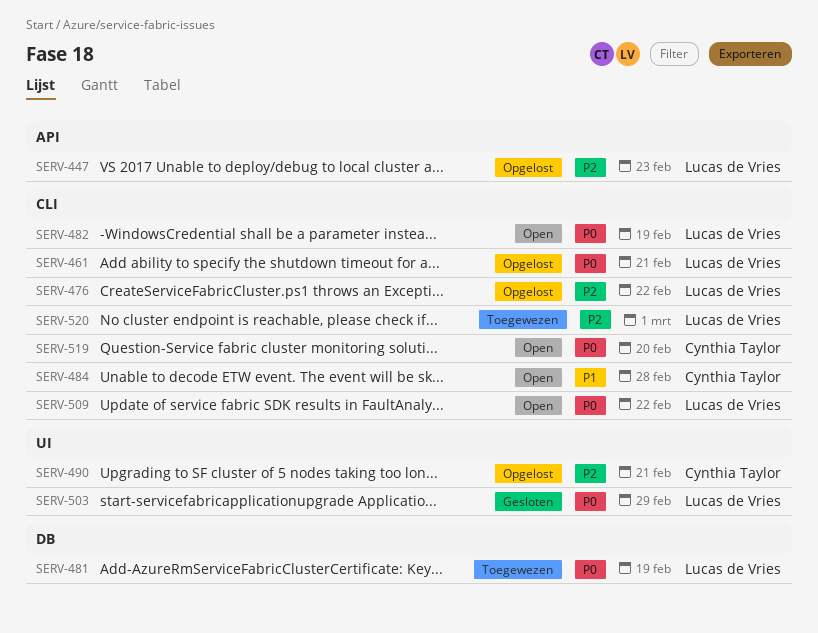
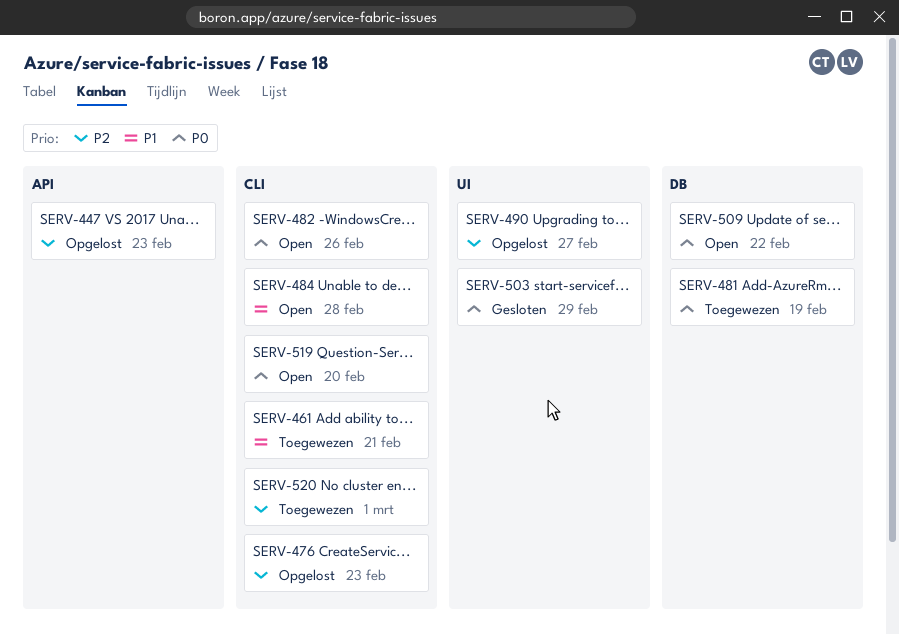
SERV-461, status: Opgelost -> Toegewezen
SERV-461, priority: P0 -> P1
SERV-476, due: Feb 22 -> Feb 23
SERV-482, due: Feb 19 -> Feb 26
SERV-490, due: Feb 21 -> Feb 27
SERV-509, label: CLI -> DB

